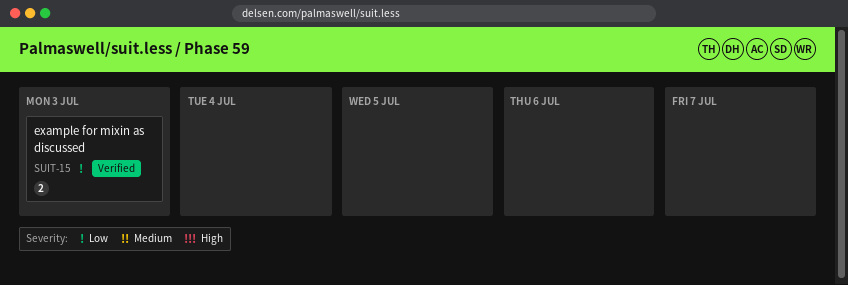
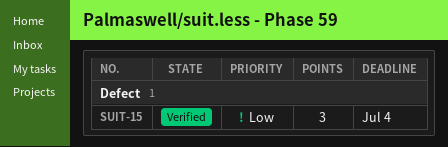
SUIT-15, estimate: 2 -> 3
SUIT-15, due: Jul 3 -> Jul 4

